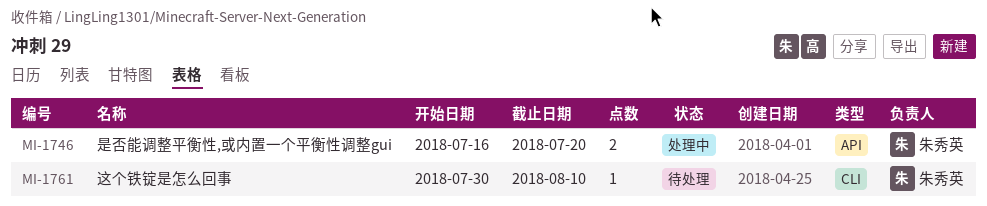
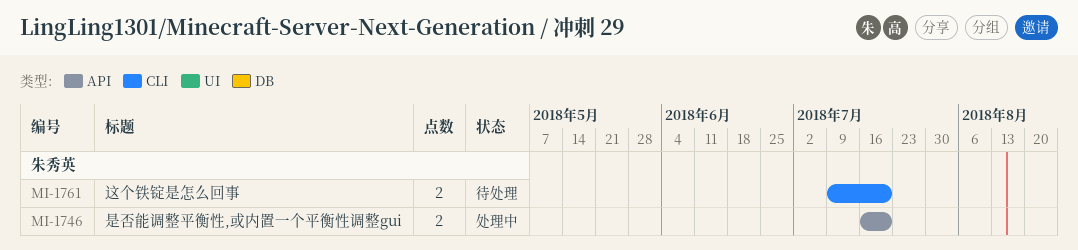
MI-1761, estimate: 1 -> 2
MI-1761, start: Jul 30 -> Jul 9
MI-1761, due: Aug 10 -> Jul 20

